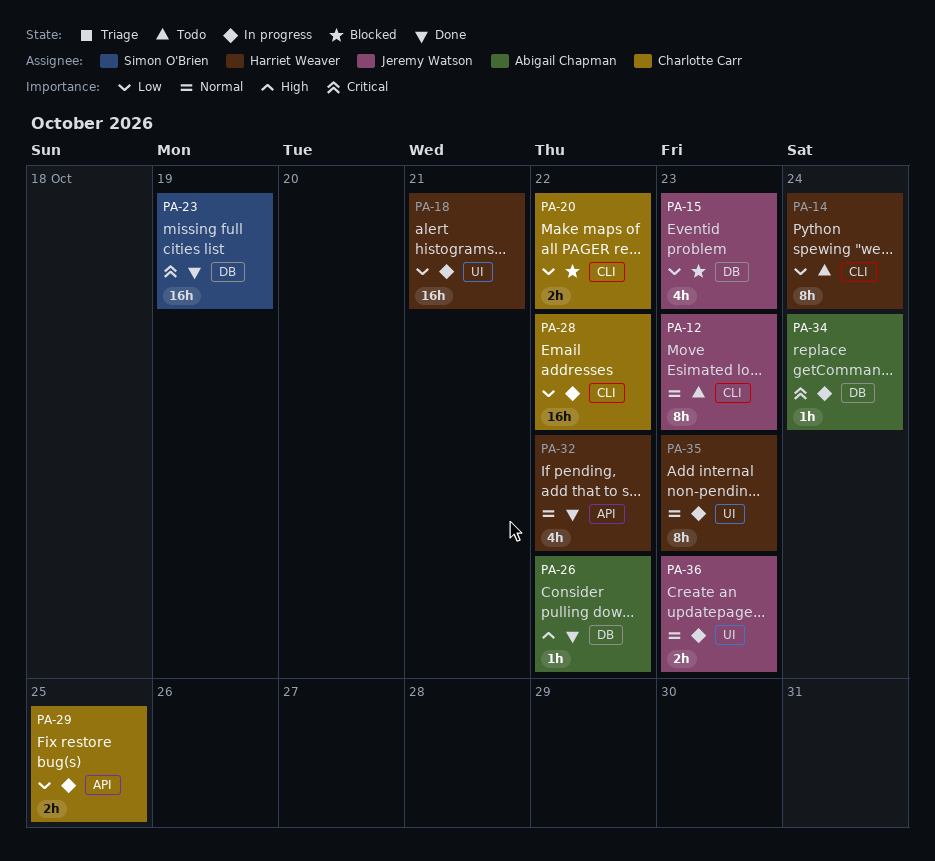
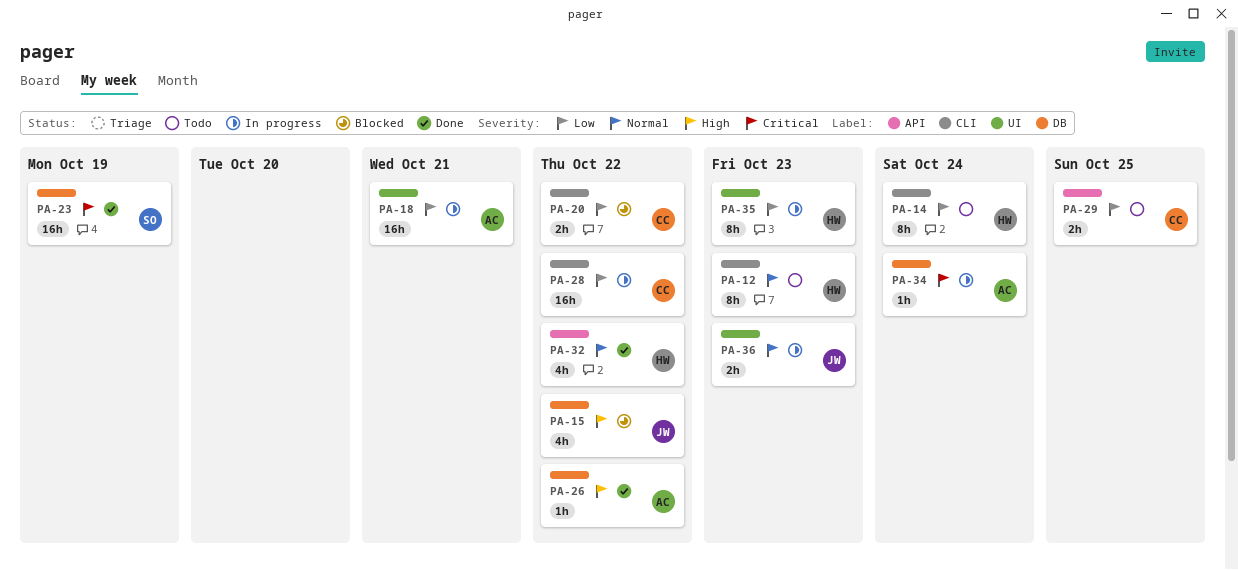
PA-12, owner: Jeremy Watson -> Harriet Weaver
PA-15, priority: Low -> High
PA-15, due: Oct 23 -> Oct 22
PA-18, owner: Harriet Weaver -> Abigail Chapman
PA-29, status: In progress -> Todo
PA-35, priority: Normal -> Low

